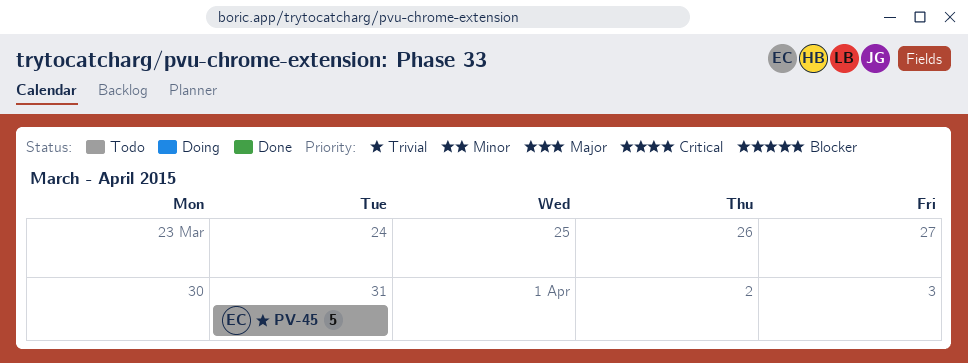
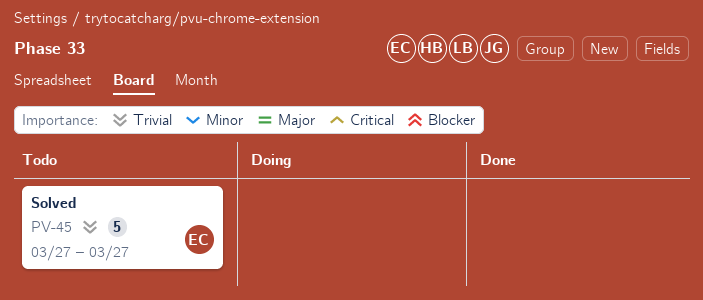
PV-45, start: Mar 31 -> Mar 27
PV-45, due: Mar 31 -> Mar 27

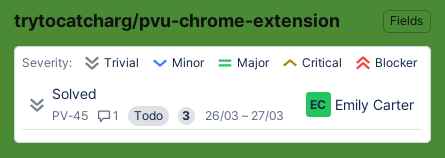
PV-45, estimate: 5 -> 3
PV-45, start: Mar 27 -> Mar 26

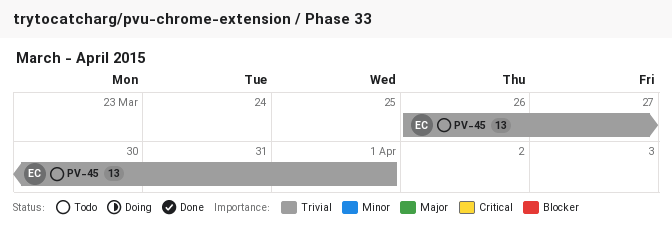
PV-45, estimate: 3 -> 13
PV-45, due: Mar 27 -> Apr 1

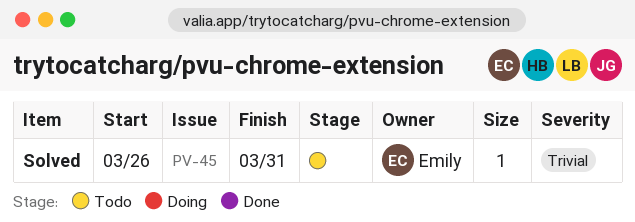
PV-45, estimate: 13 -> 1
PV-45, due: Apr 1 -> Mar 31

